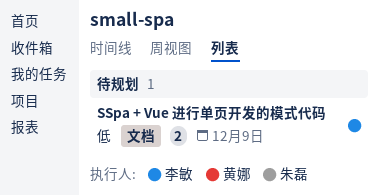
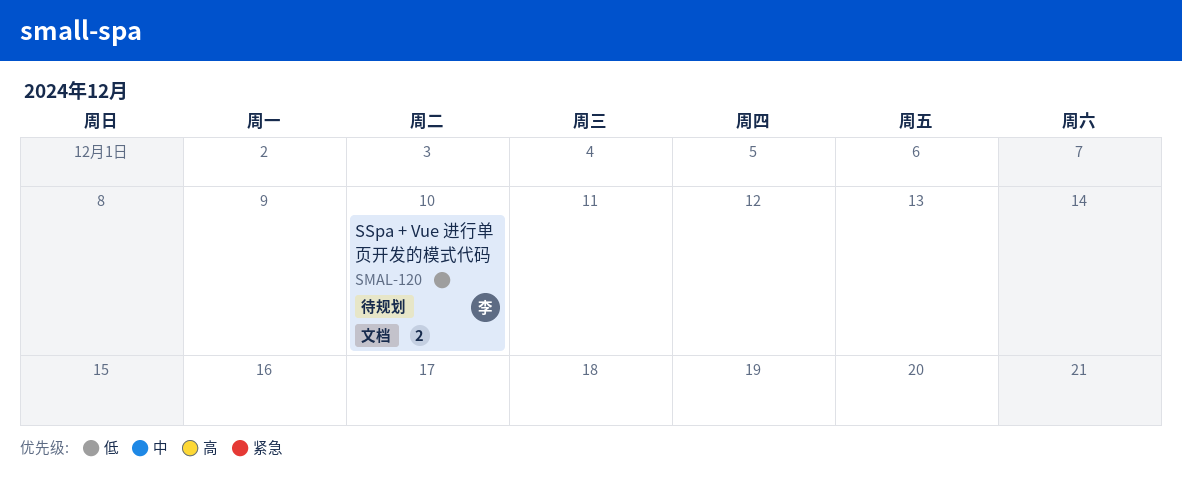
SSpa + Vue 进行单页开发的模式代码, due: Dec 9 -> Dec 10

